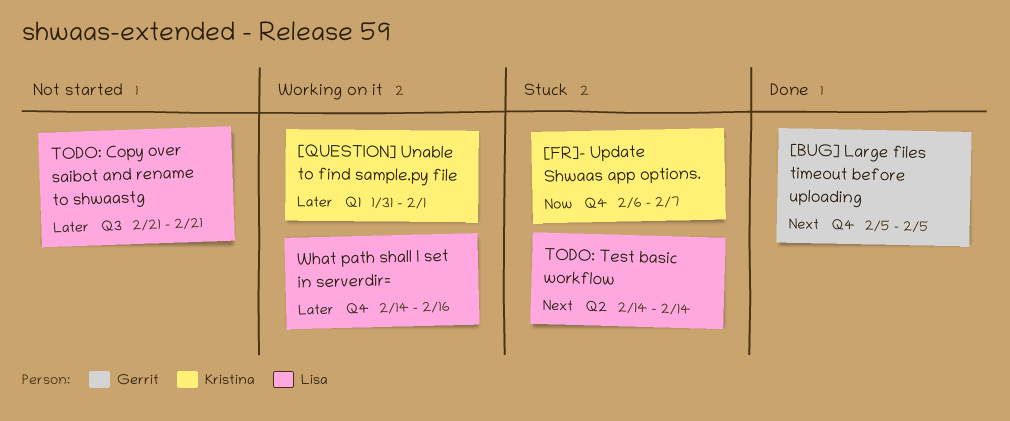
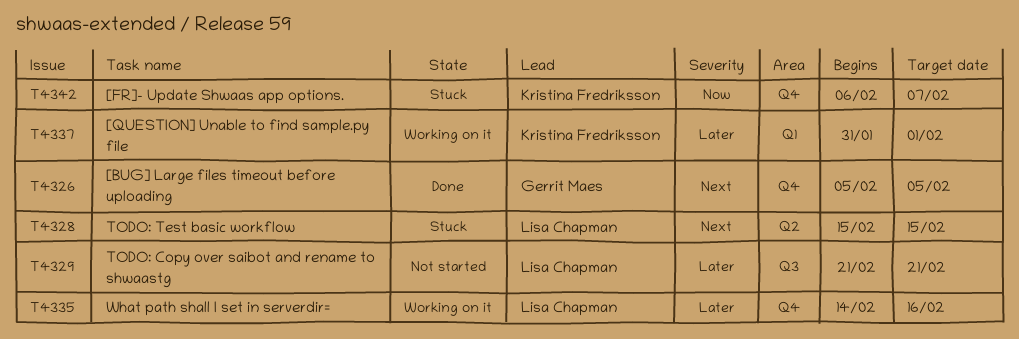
TODO: Test basic workflow, start: Feb 14 -> Feb 15
TODO: Test basic workflow, due: Feb 14 -> Feb 15

